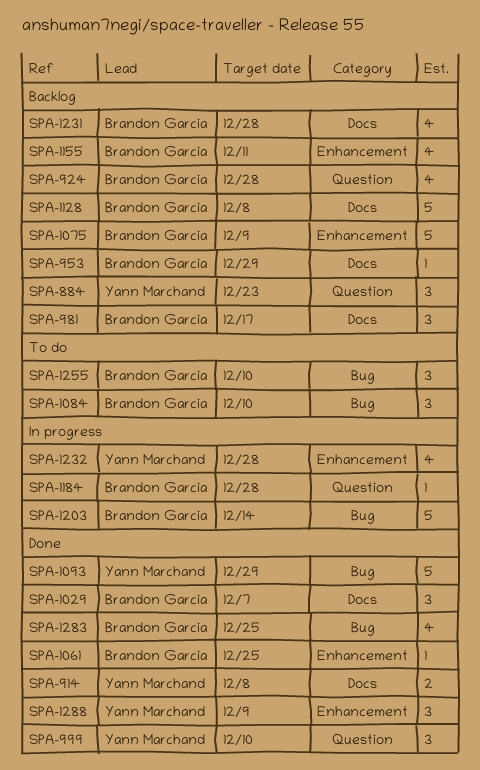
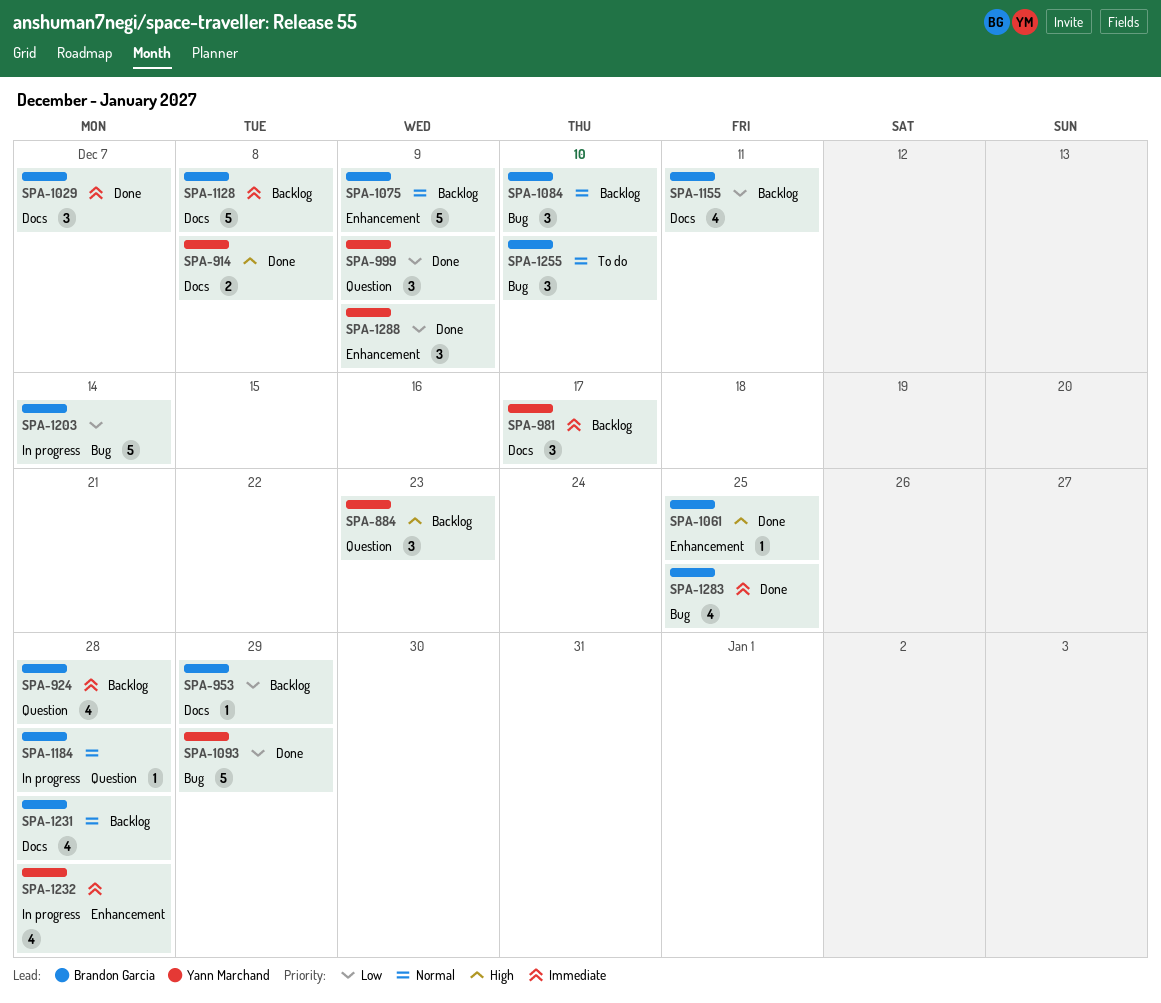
SPA-981, owner: Brandon Garcia -> Yann Marchand
SPA-999, due: Dec 10 -> Dec 9
SPA-1084, status: To do -> Backlog
SPA-1155, label: Enhancement -> Docs

